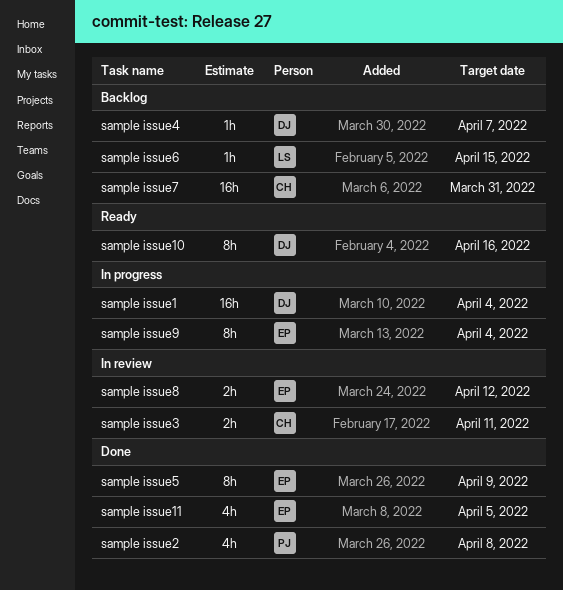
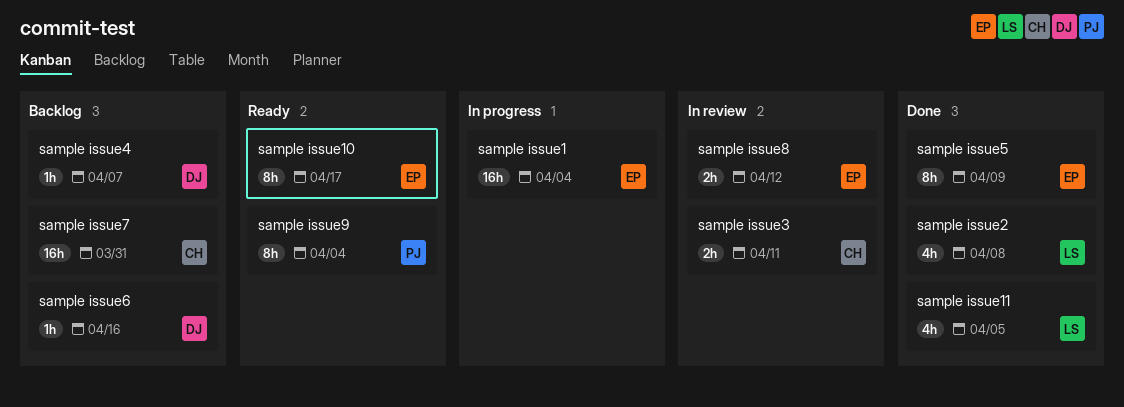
sample issue1, owner: DJ -> EP
sample issue10, owner: DJ -> EP
sample issue10, due: Apr 16 -> Apr 17
sample issue11, owner: EP -> LS
sample issue2, owner: PJ -> LS
sample issue6, owner: LS -> DJ
sample issue6, due: Apr 15 -> Apr 16
sample issue9, status: In progress -> Ready
sample issue9, owner: EP -> PJ

